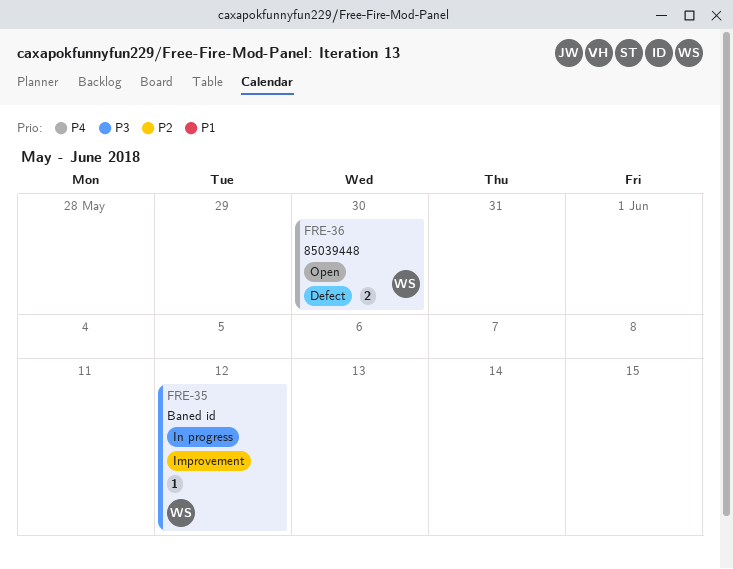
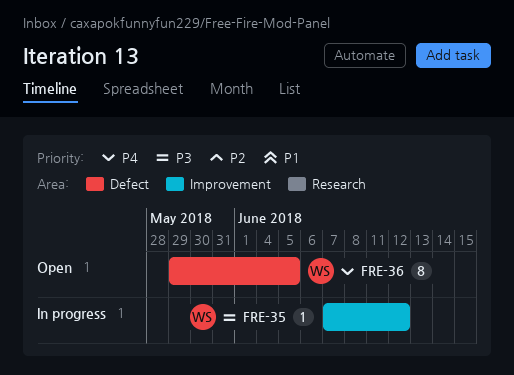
FRE-36, estimate: 2 -> 8
FRE-36, due: May 30 -> Jun 5

